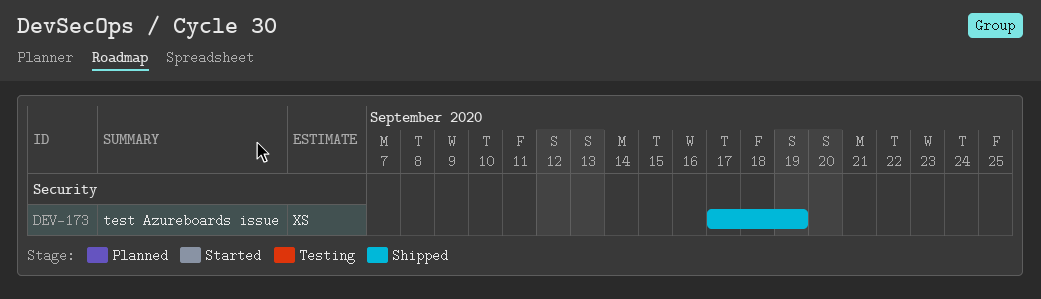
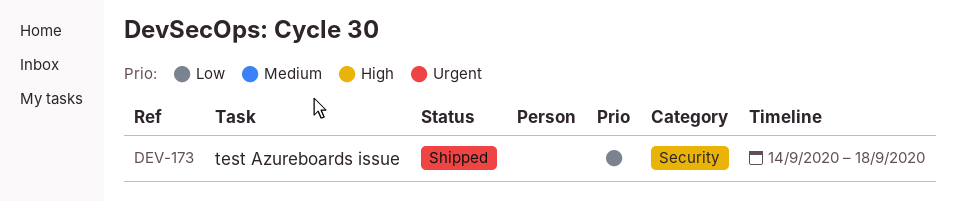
DEV-173, start: Sep 17 -> Sep 14
DEV-173, due: Sep 19 -> Sep 18

